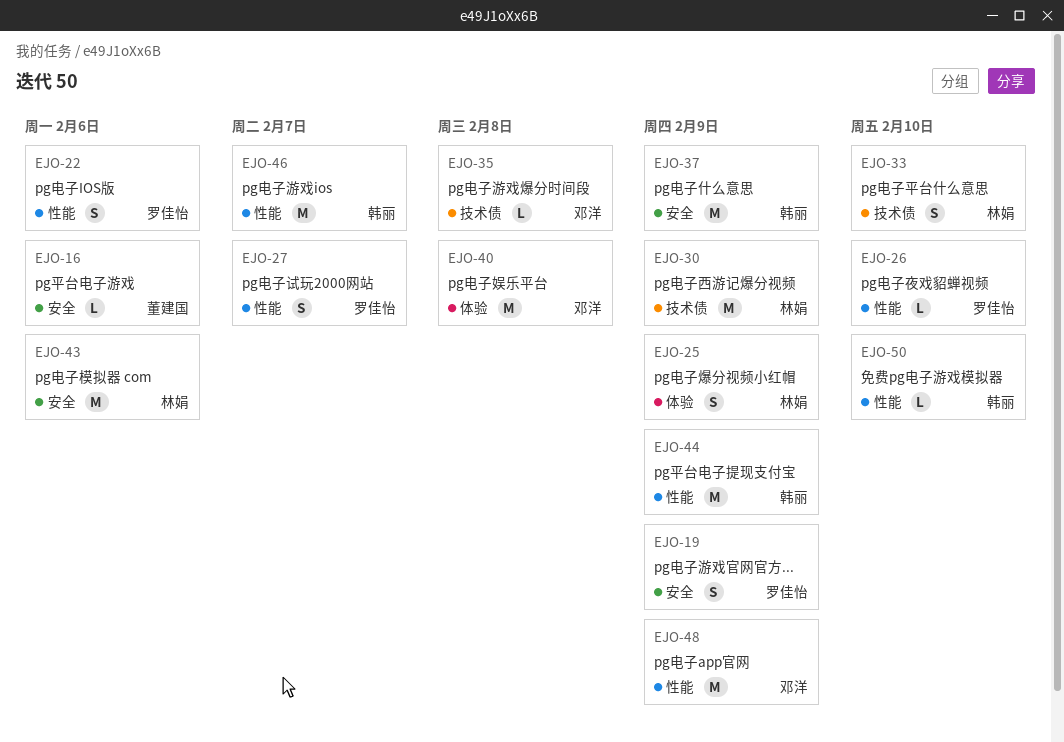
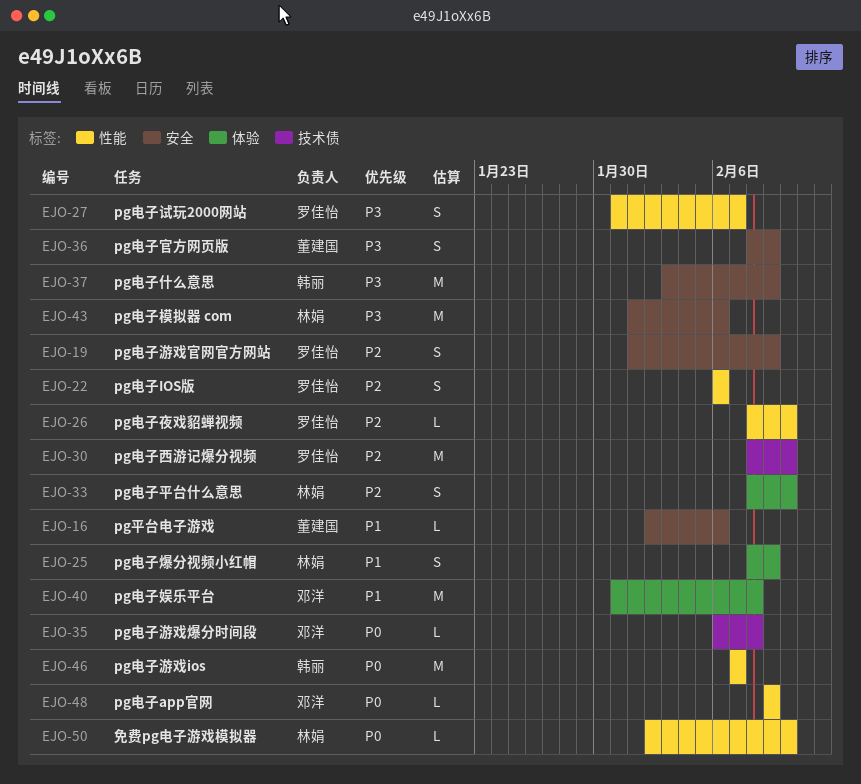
EJO-30, owner: 林娟 -> 罗佳怡
EJO-30, due: Feb 9 -> Feb 10
EJO-33, label: 技术债 -> 体验
EJO-36: none -> present
EJO-44: present -> none
EJO-48, estimate: M -> L
EJO-50, owner: 韩丽 -> 林娟

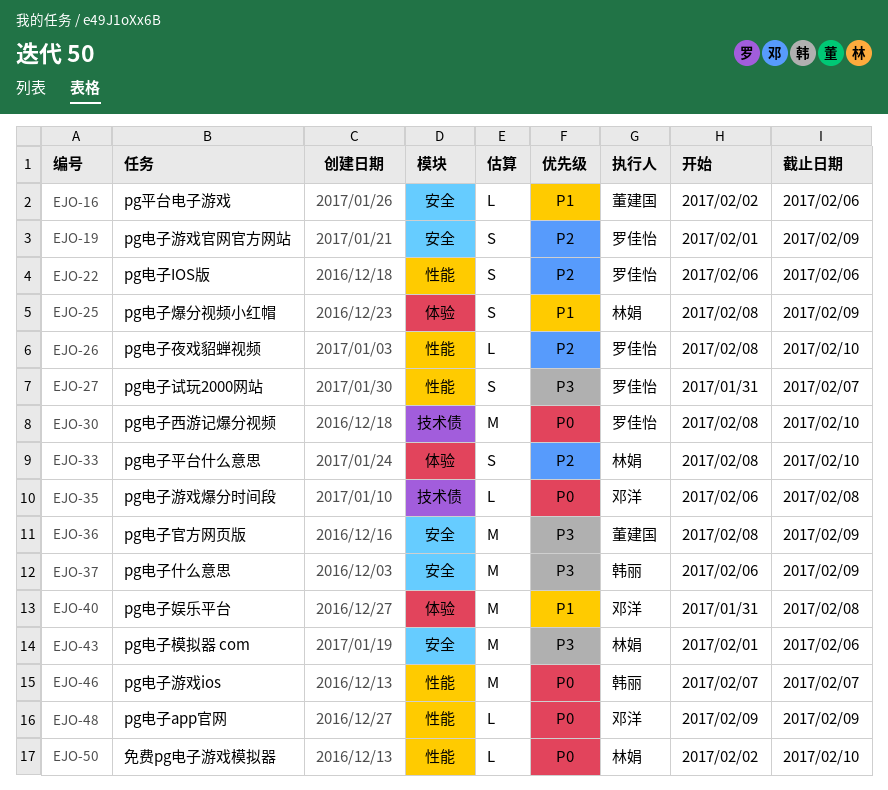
EJO-30, priority: P2 -> P0
EJO-36, estimate: S -> M
EJO-37, start: Feb 3 -> Feb 6

